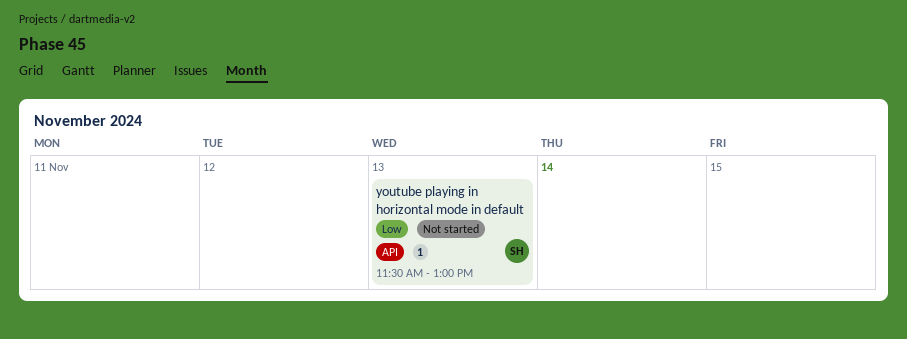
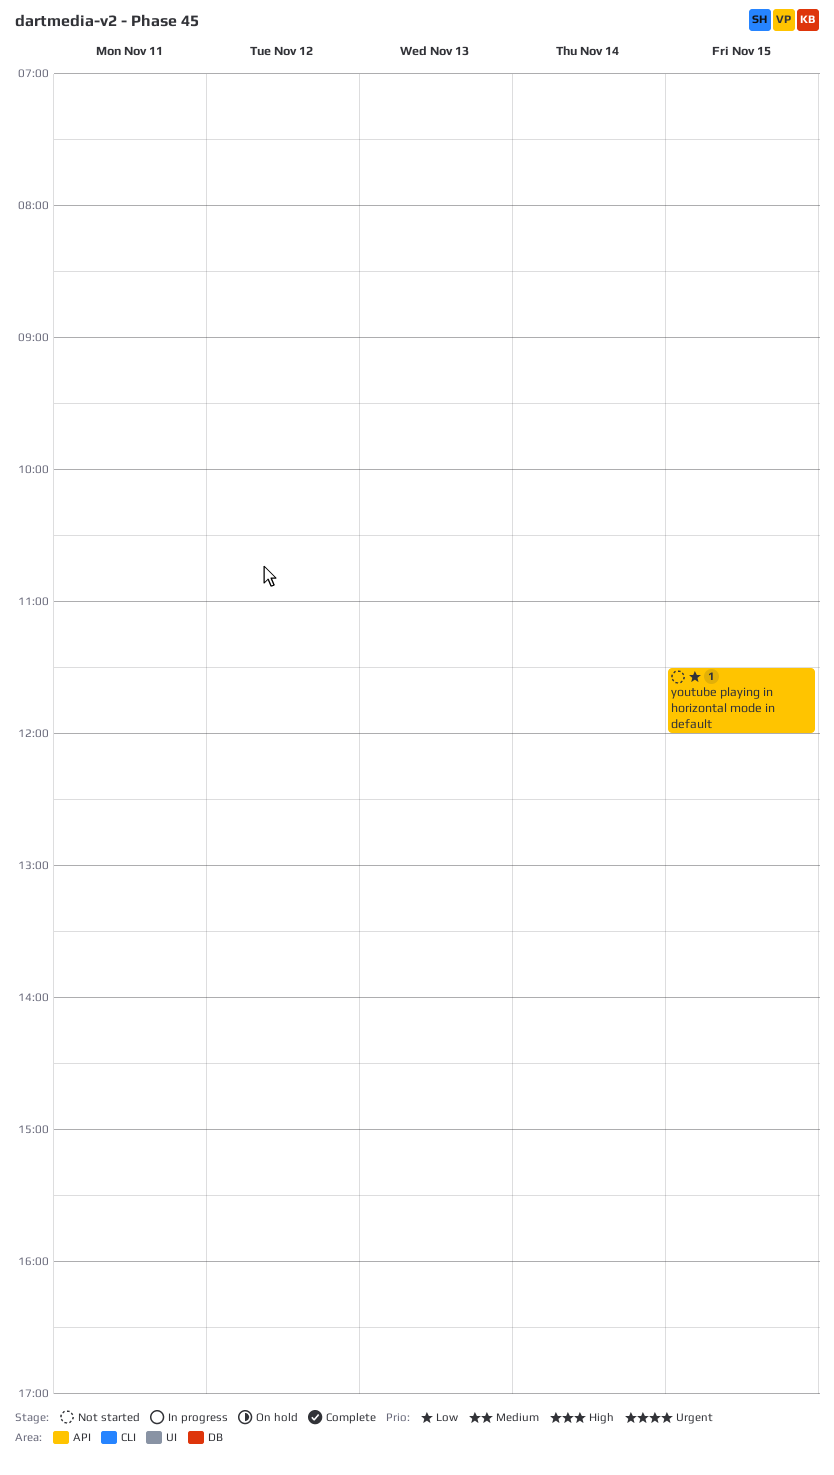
youtube playing in horizontal mode in default, day: Nov 13 -> Nov 15
youtube playing in horizontal mode in default, ends: 13:00 -> 12:00

